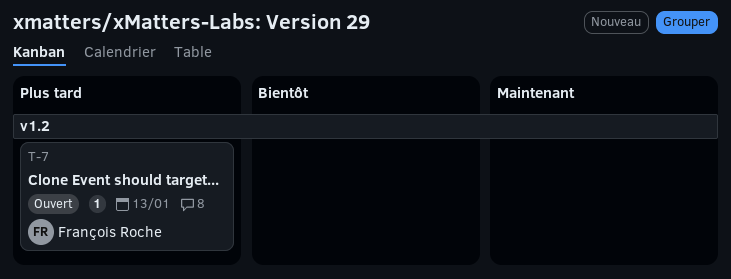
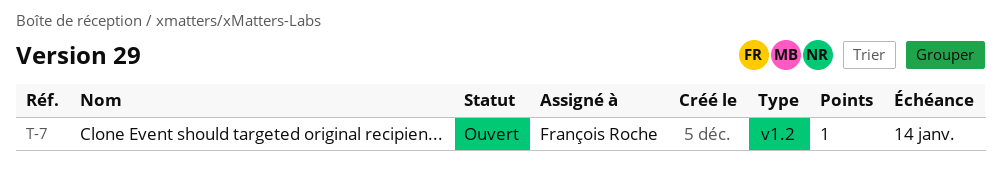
T-7, due: Jan 13 -> Jan 14

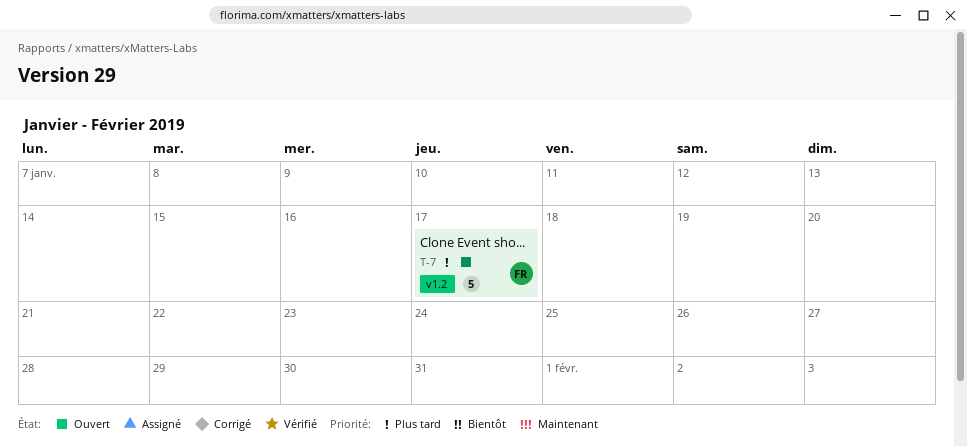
T-7, estimate: 1 -> 5
T-7, due: Jan 14 -> Jan 17

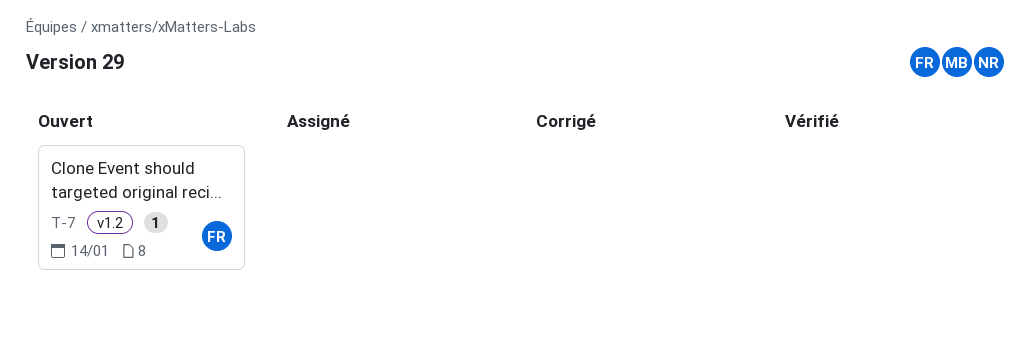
T-7, estimate: 5 -> 1
T-7, due: Jan 17 -> Jan 14

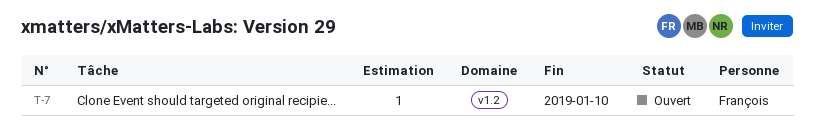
T-7, due: Jan 14 -> Jan 10

